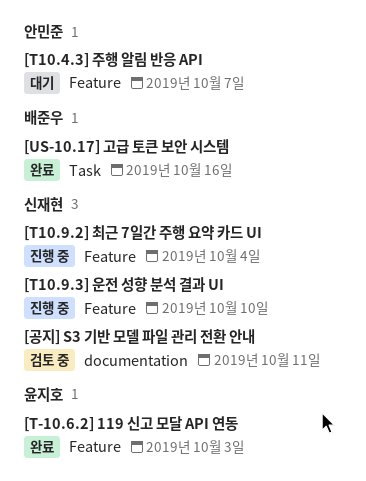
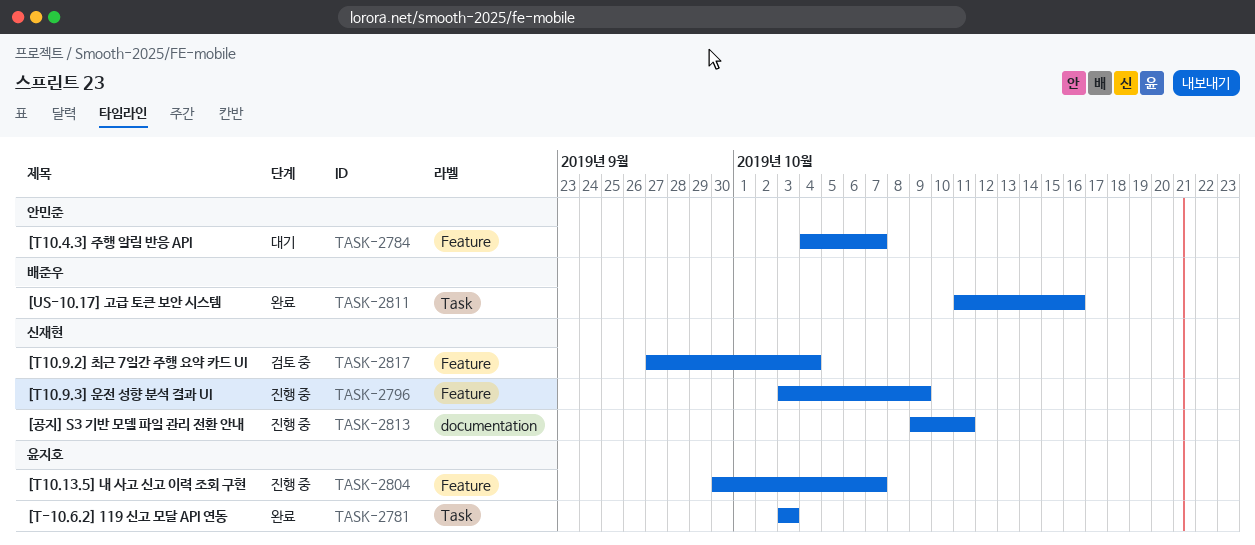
[T-10.6.2] 119 신고 모달 API 연동, label: Feature -> Task
[T10.13.5] 내 사고 신고 이력 조회 구현: none -> present
[T10.9.2] 최근 7일간 주행 요약 카드 UI, status: 진행 중 -> 검토 중
[T10.9.3] 운전 성향 분석 결과 UI, due: Oct 10 -> Oct 9
[공지] S3 기반 모델 파일 관리 전환 안내, status: 검토 중 -> 진행 중

